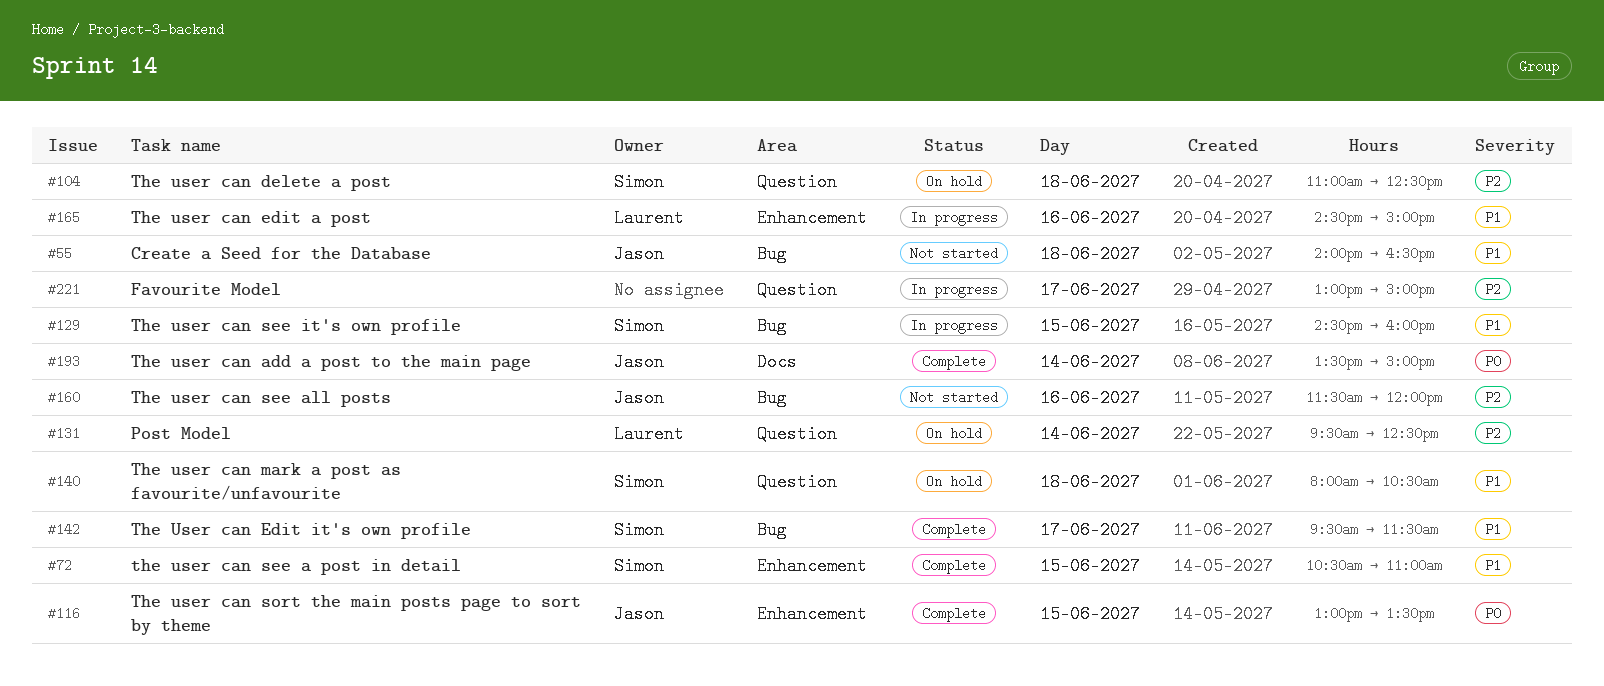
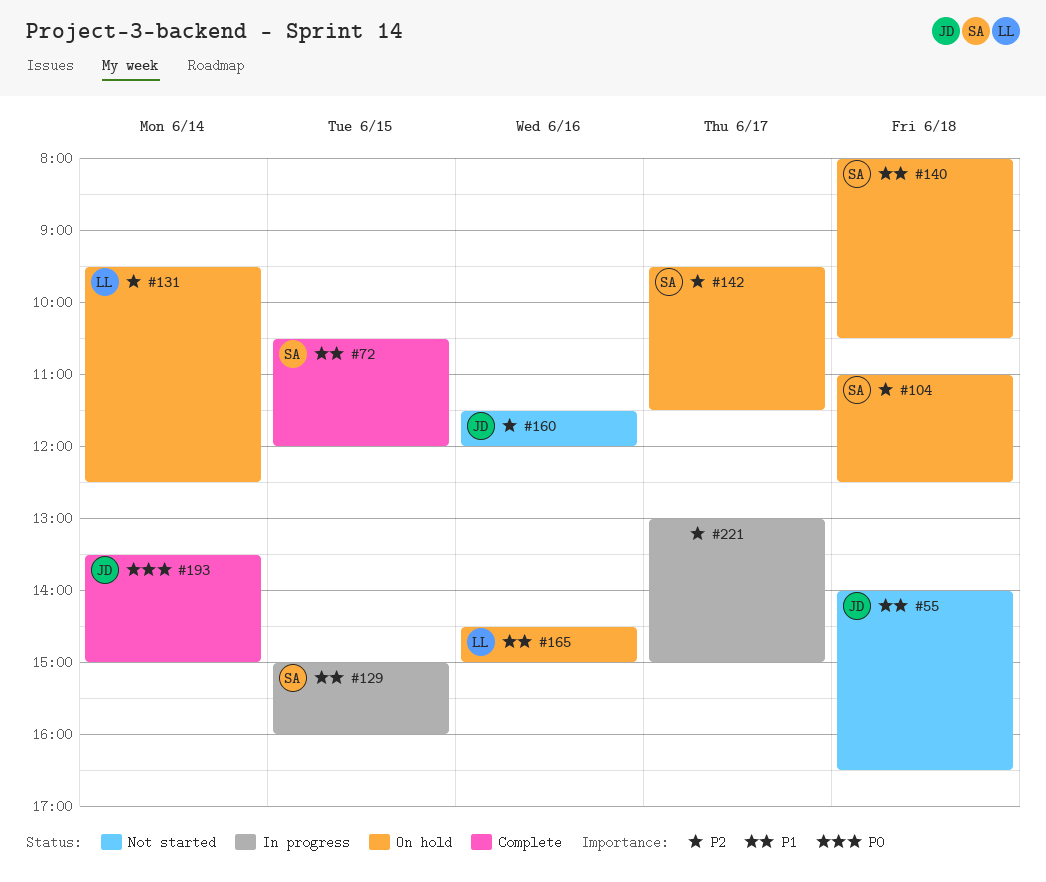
#72, ends: 11:00 -> 12:00
#116: present -> none
#129, begins: 14:30 -> 15:00
#142, status: Complete -> On hold
#142, priority: P1 -> P2
#165, status: In progress -> On hold

